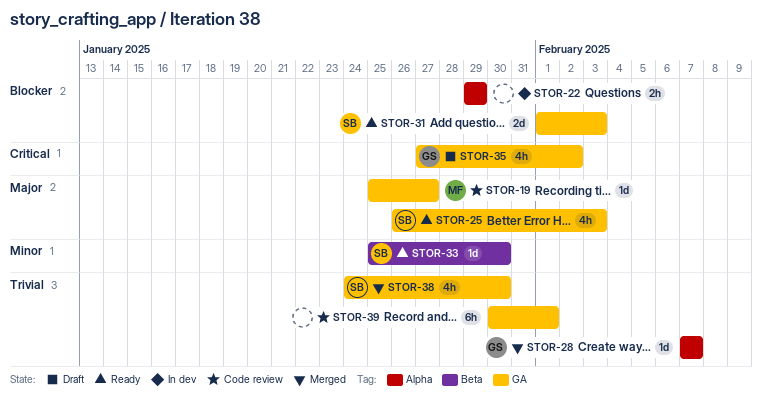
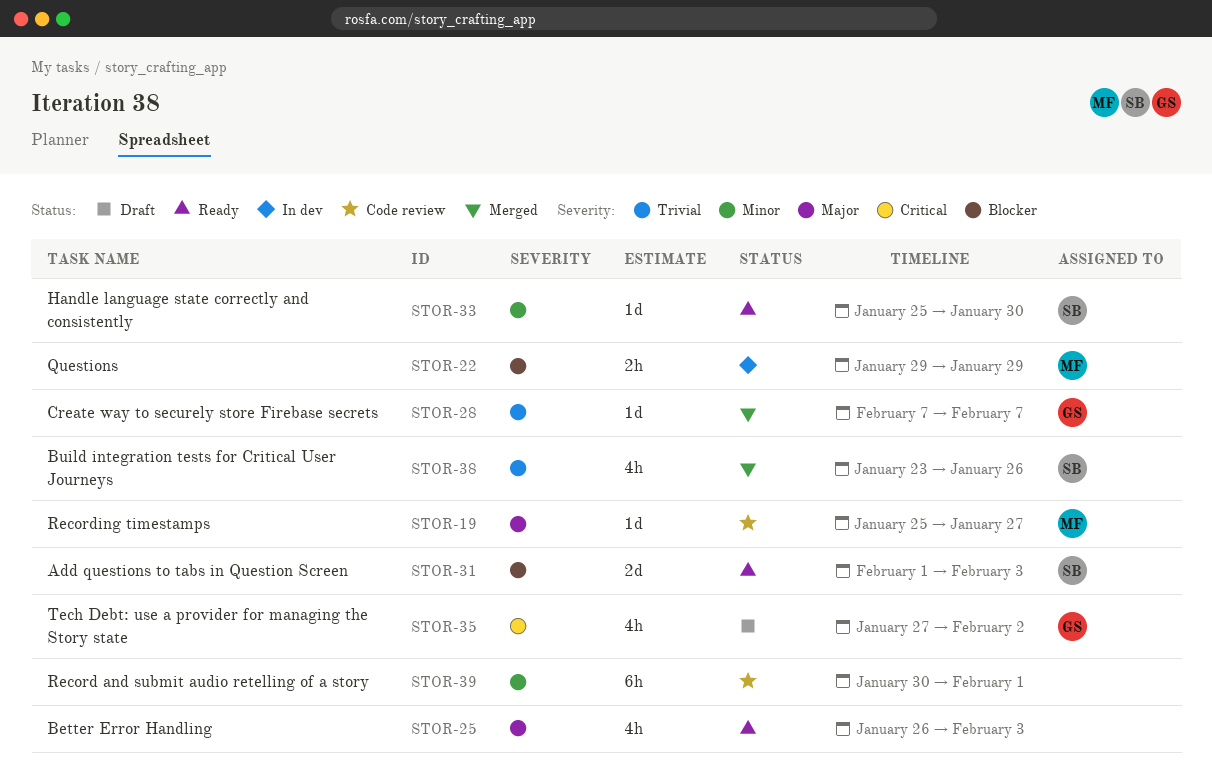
STOR-22, owner: none -> MF
STOR-25, owner: SB -> none
STOR-38, start: Jan 24 -> Jan 23
STOR-38, due: Jan 30 -> Jan 26
STOR-39, priority: Trivial -> Minor

